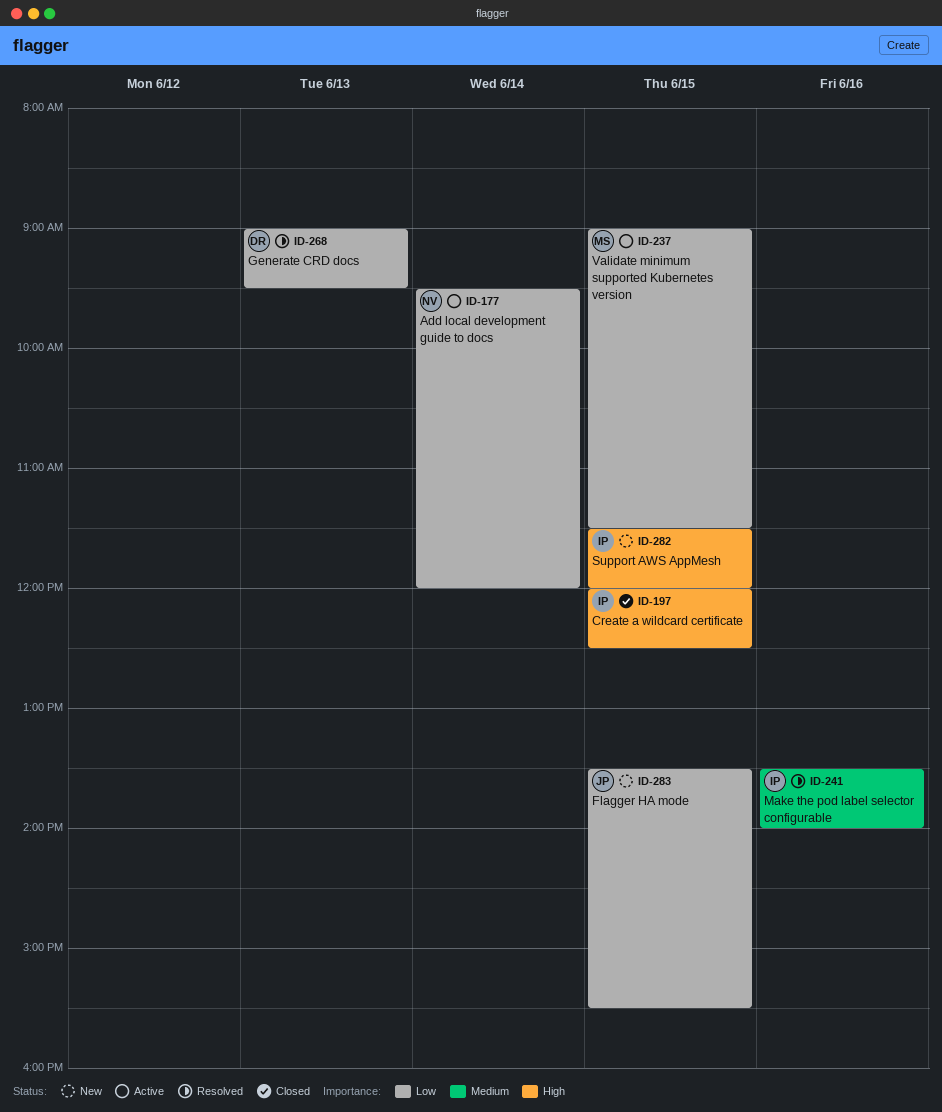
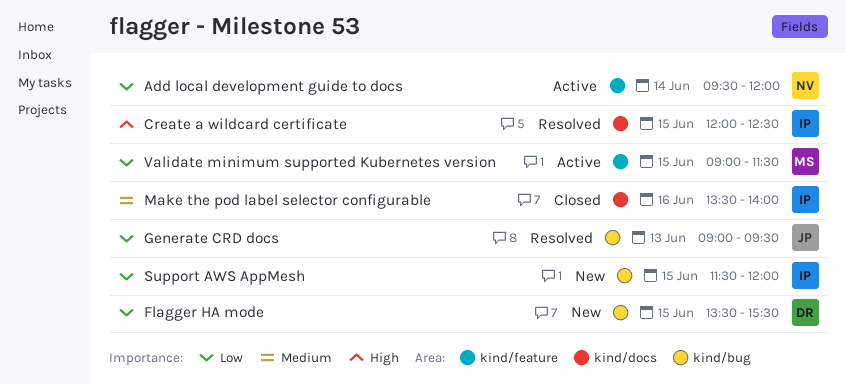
Create a wildcard certificate, status: Closed -> Resolved
Flagger HA mode, owner: JP -> DR
Generate CRD docs, owner: DR -> JP
Make the pod label selector configurable, status: Resolved -> Closed
Support AWS AppMesh, priority: High -> Low

